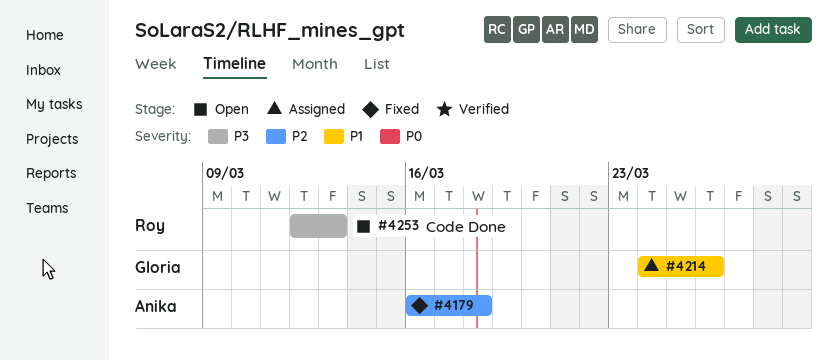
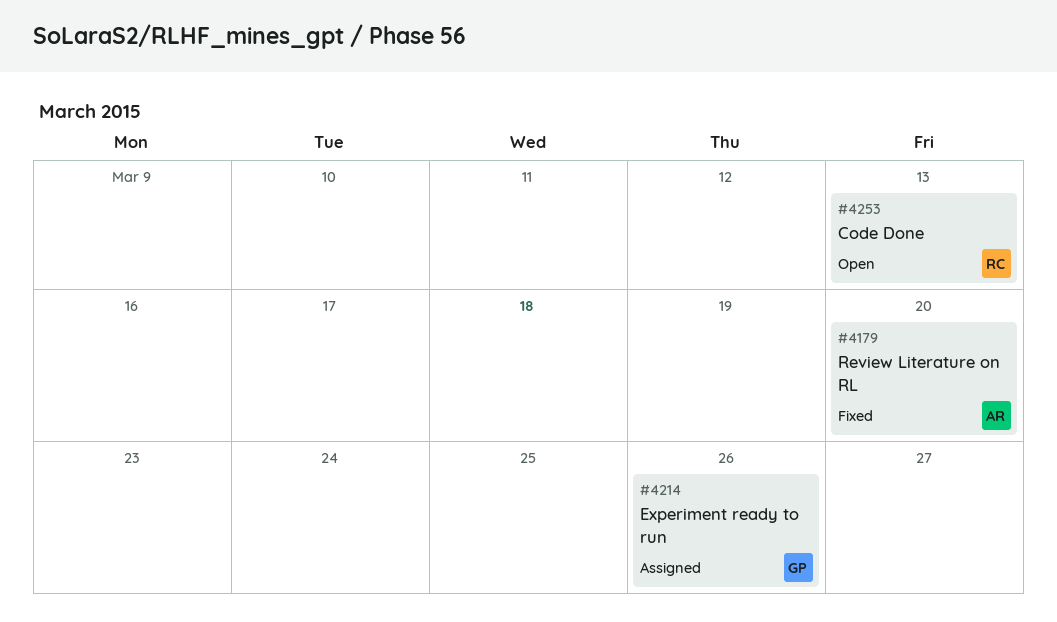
#4179, due: Mar 18 -> Mar 20

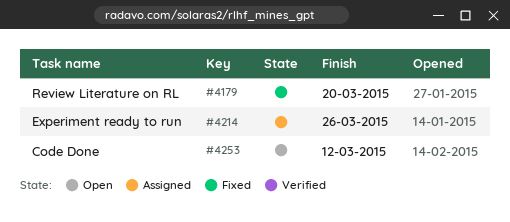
#4253, due: Mar 13 -> Mar 12

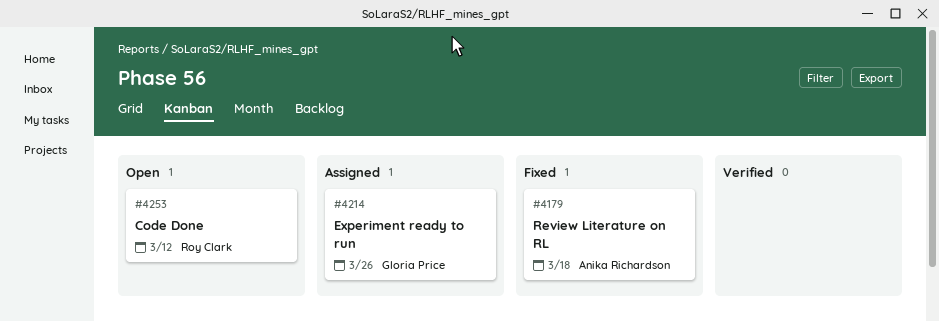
#4179, due: Mar 20 -> Mar 18

